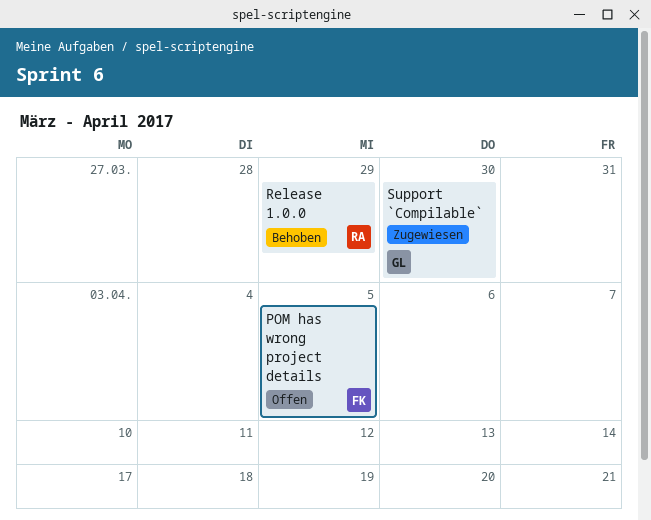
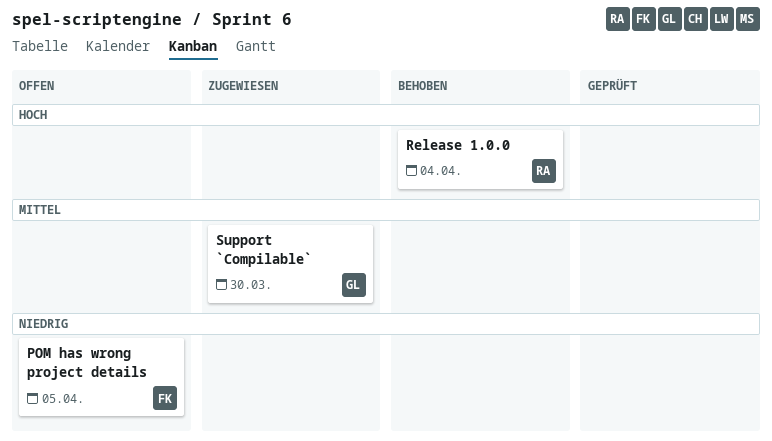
Release 1.0.0, due: Mar 29 -> Apr 4

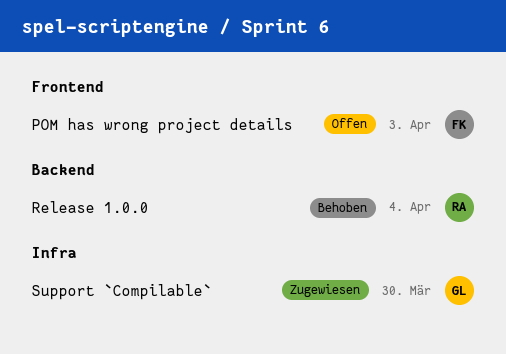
POM has wrong project details, due: Apr 5 -> Apr 3

